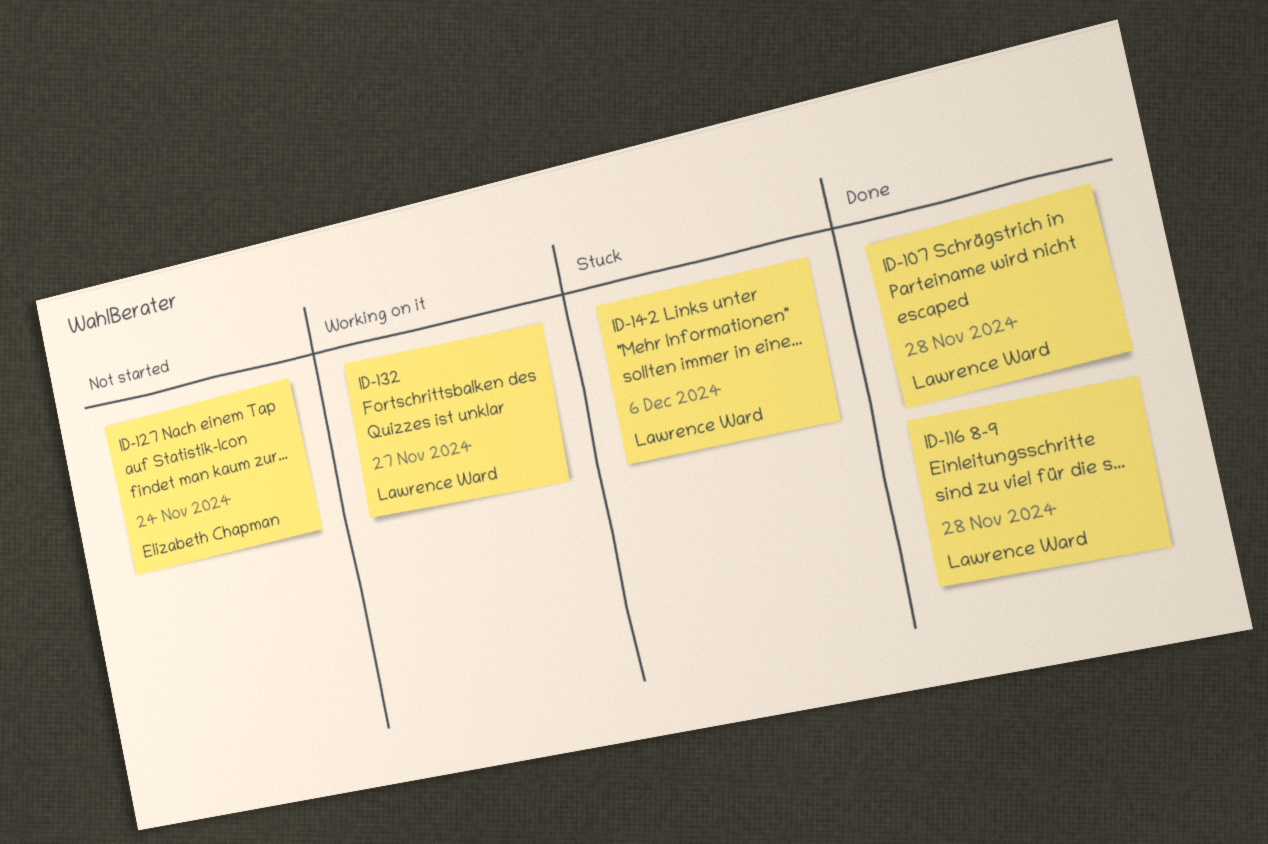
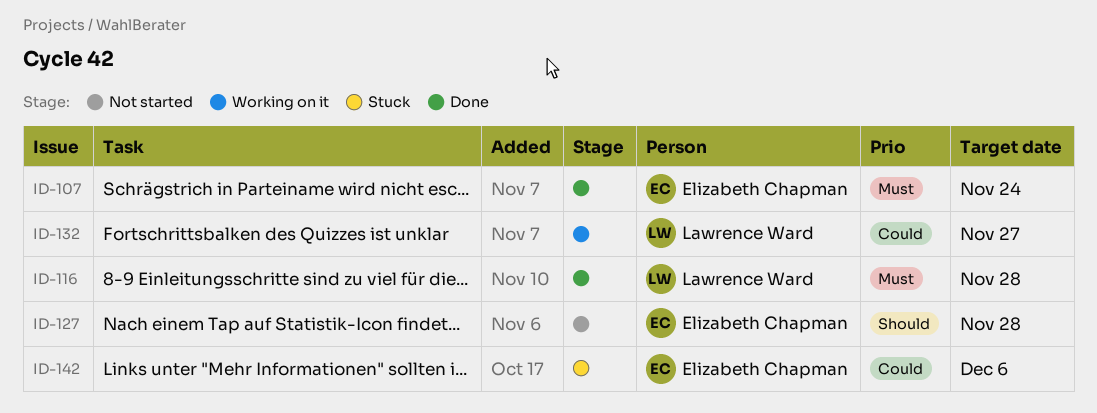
ID-107, owner: Lawrence Ward -> Elizabeth Chapman
ID-107, due: Nov 28 -> Nov 24
ID-127, due: Nov 24 -> Nov 28
ID-142, owner: Lawrence Ward -> Elizabeth Chapman

